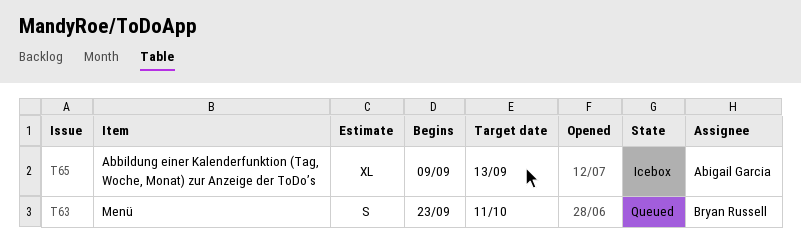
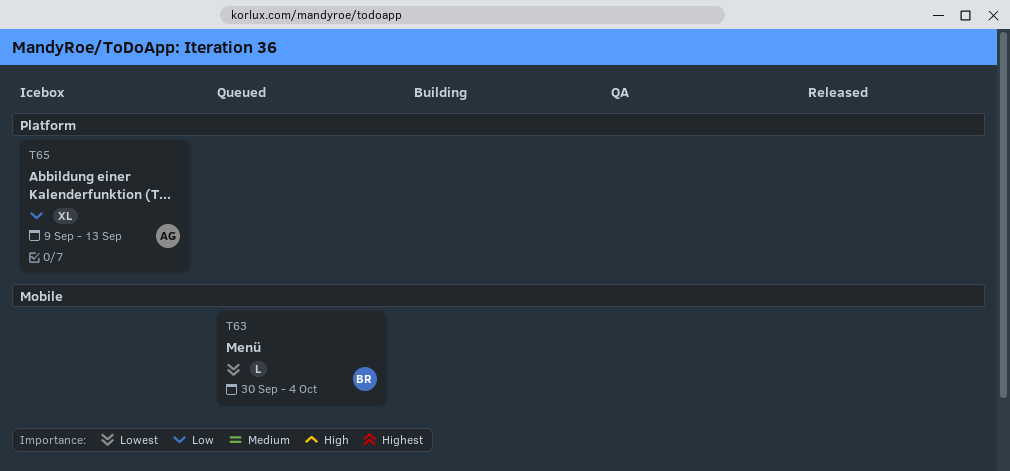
T63, estimate: S -> L
T63, start: Sep 23 -> Sep 30
T63, due: Oct 11 -> Oct 4

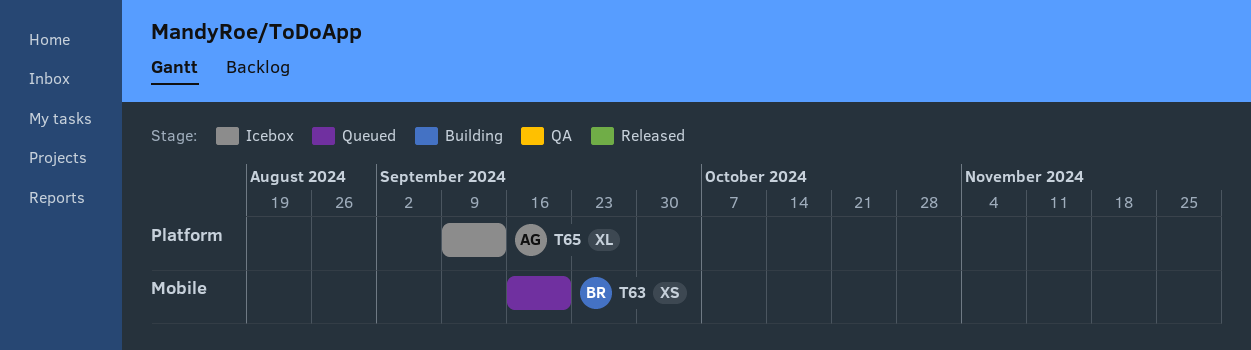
T63, estimate: L -> XS
T63, start: Sep 30 -> Sep 16
T63, due: Oct 4 -> Sep 20

